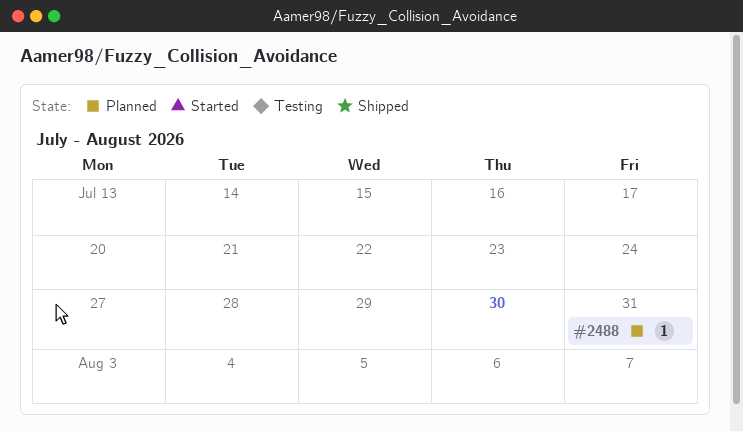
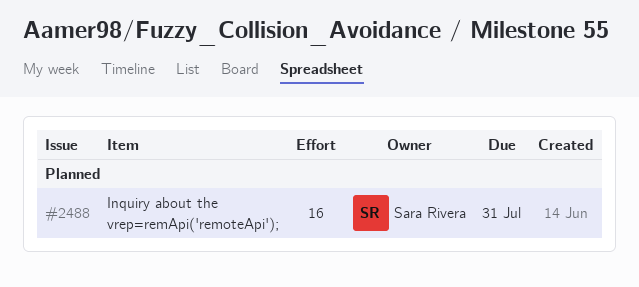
#2488, estimate: 1 -> 16

